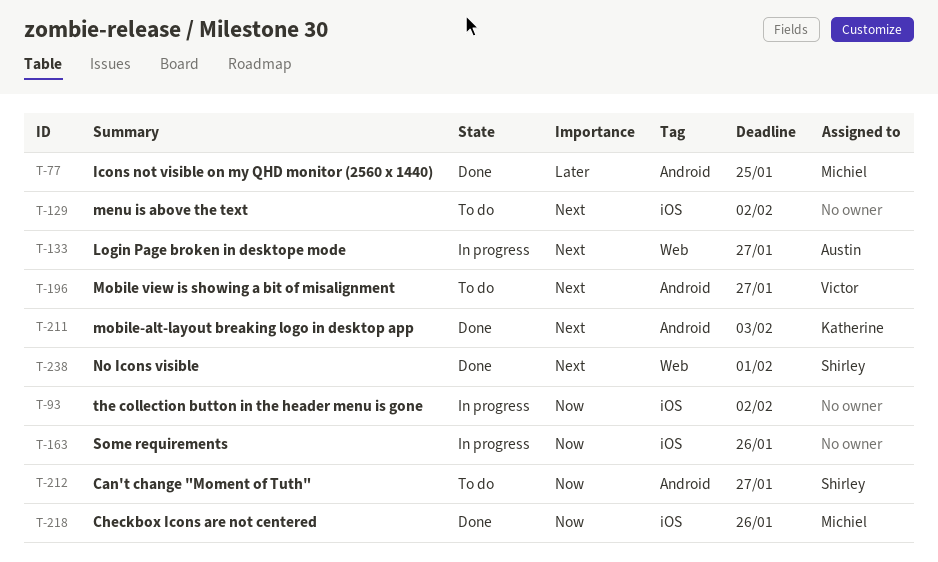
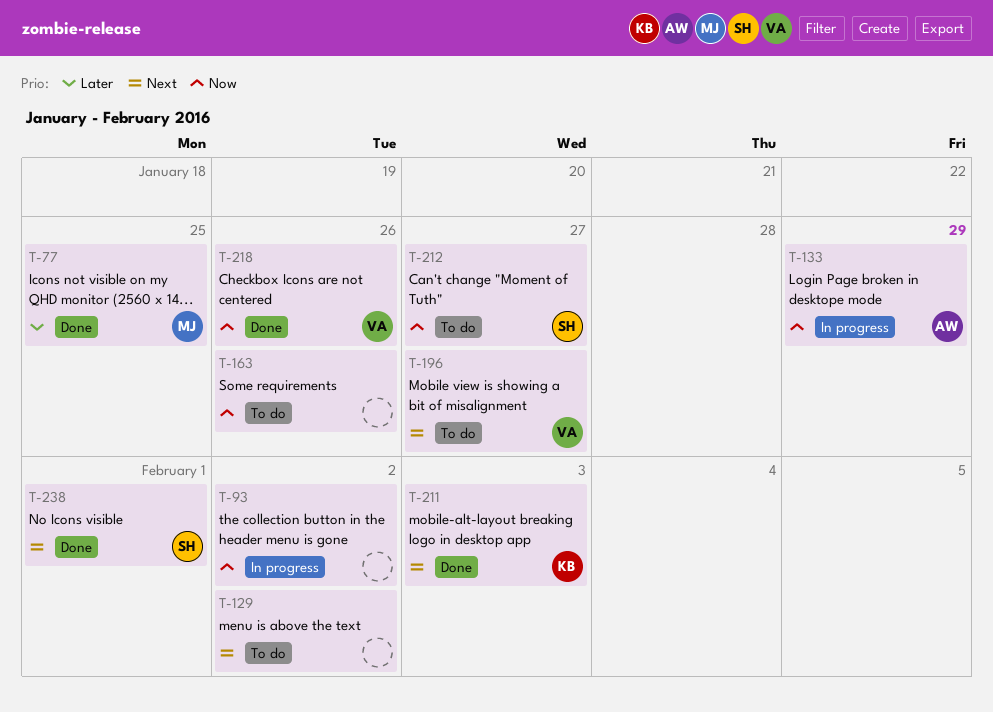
T-133, priority: Next -> Now
T-133, due: Jan 27 -> Jan 29
T-163, status: In progress -> To do
T-218, owner: Michiel -> Victor

